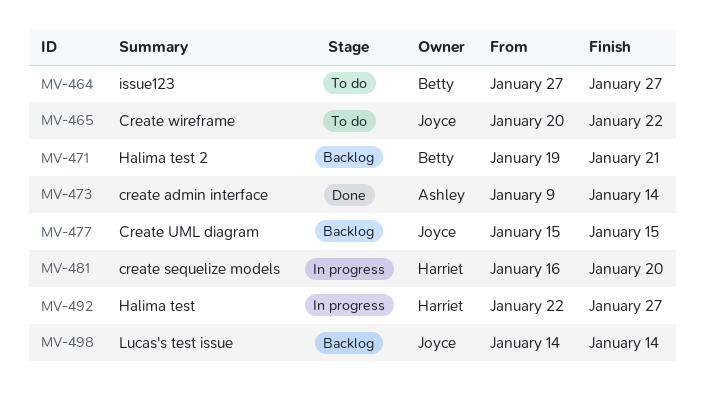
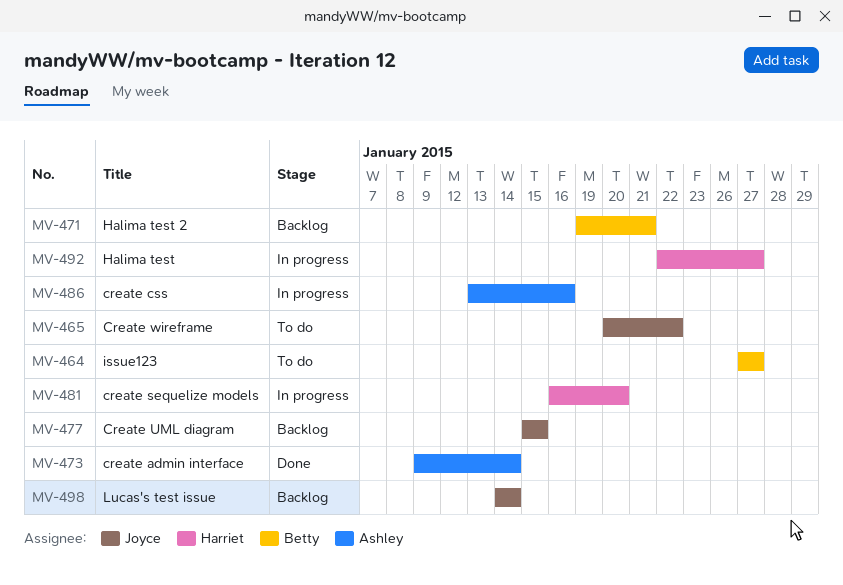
MV-486: none -> present

